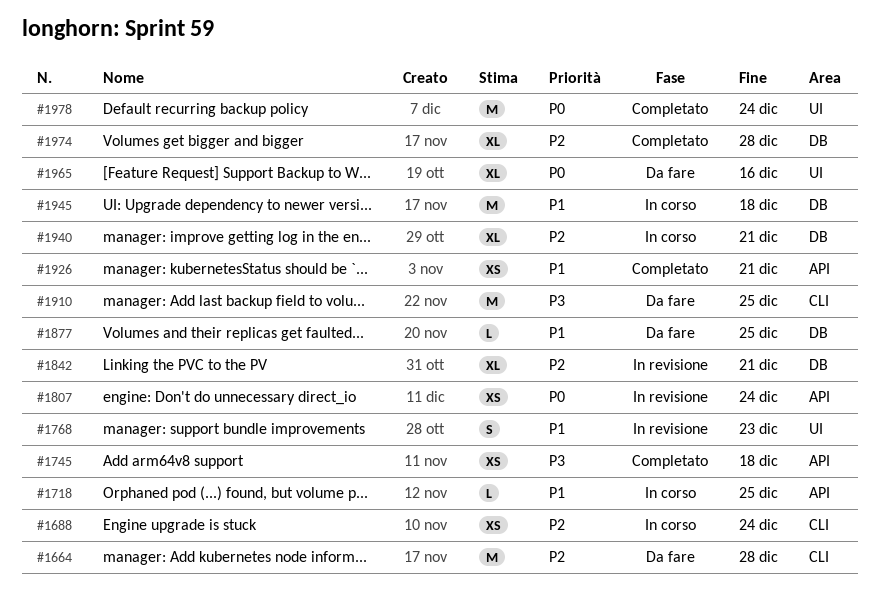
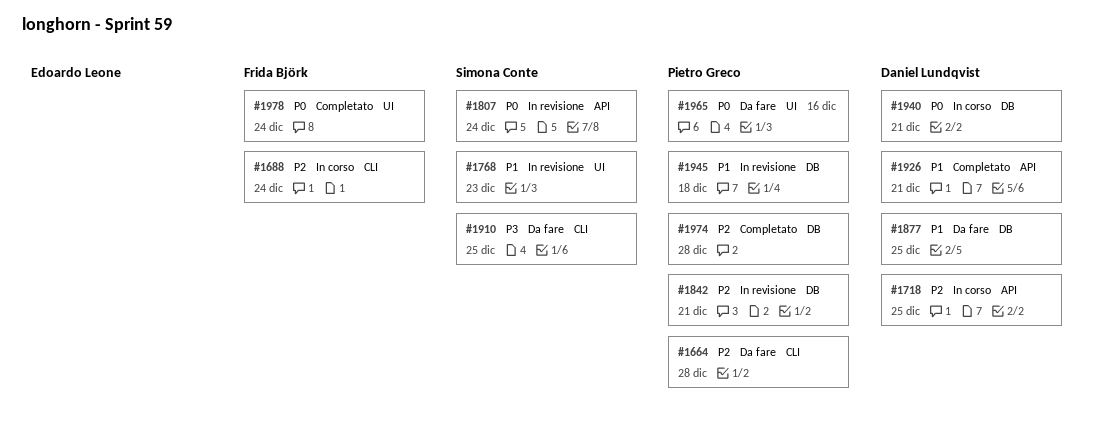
#1718, priority: P1 -> P2
#1745: present -> none
#1940, priority: P2 -> P0
#1945, status: In corso -> In revisione

